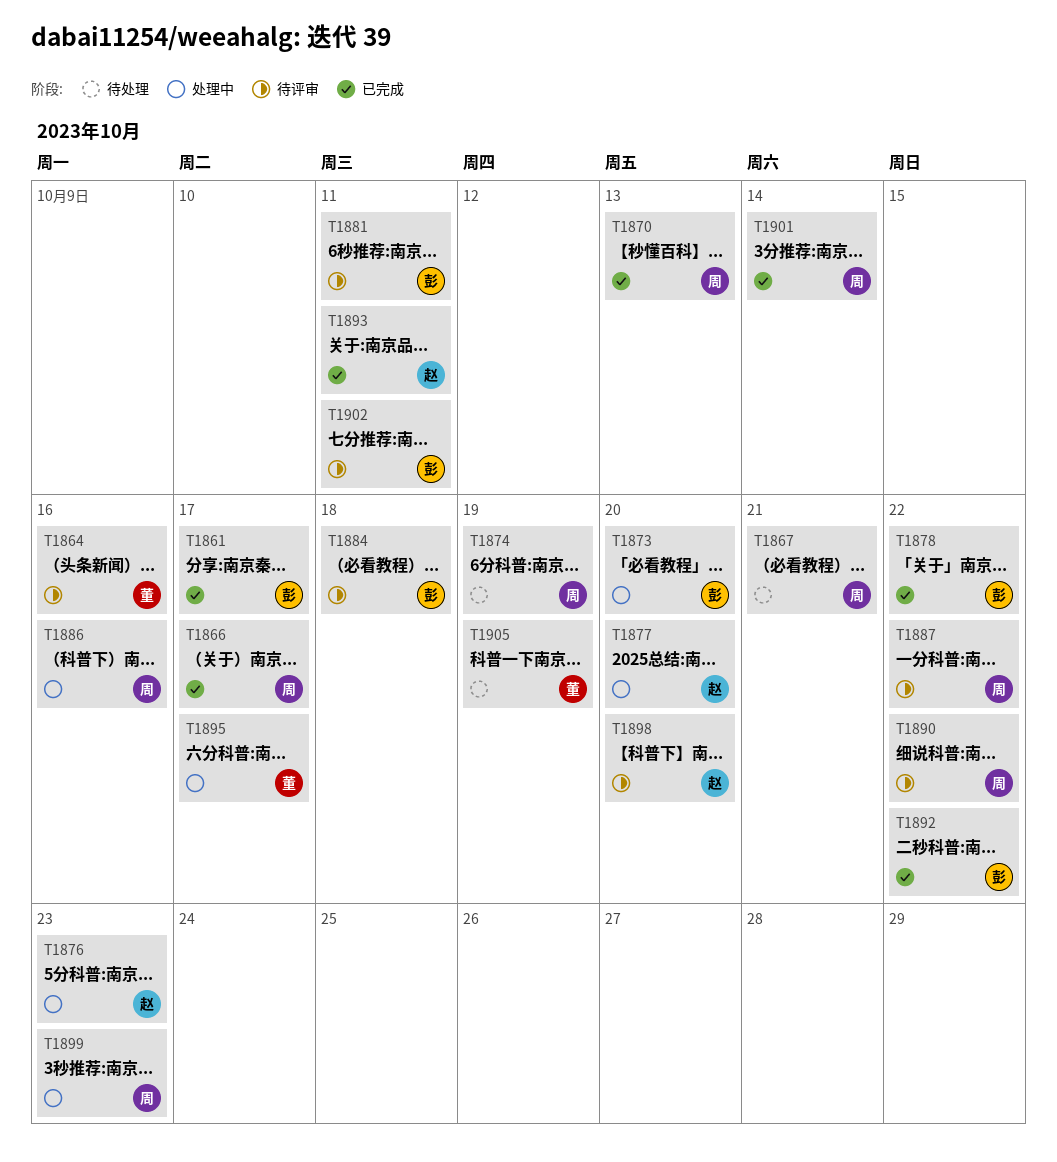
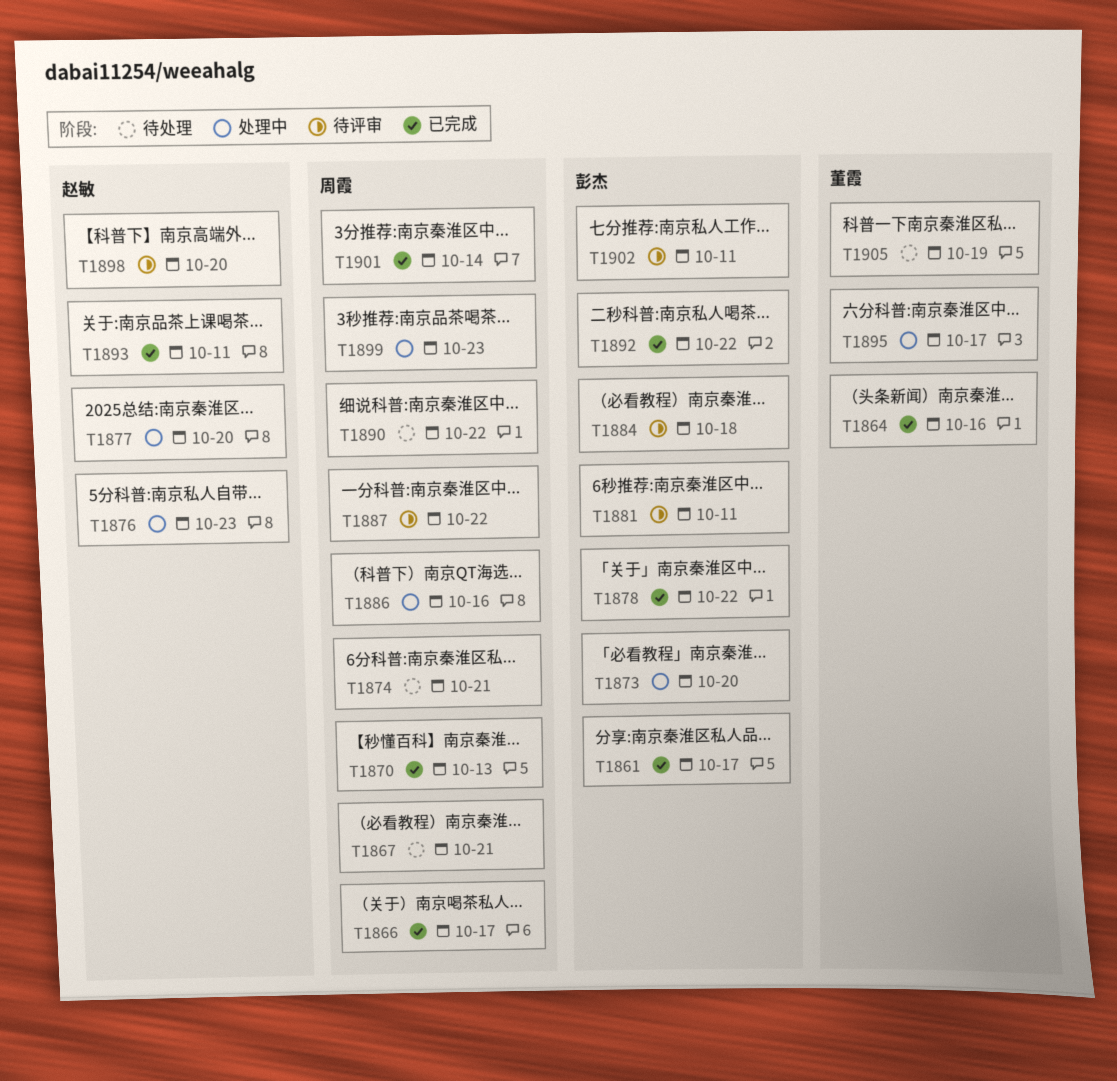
T1864, status: 待评审 -> 已完成
T1874, due: Oct 19 -> Oct 21
T1890, status: 待评审 -> 待处理

